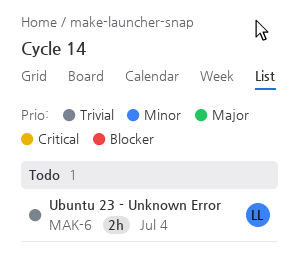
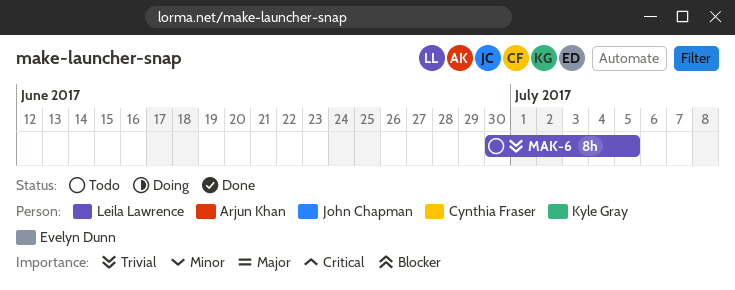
MAK-6, estimate: 2h -> 8h
MAK-6, due: Jul 4 -> Jul 5

